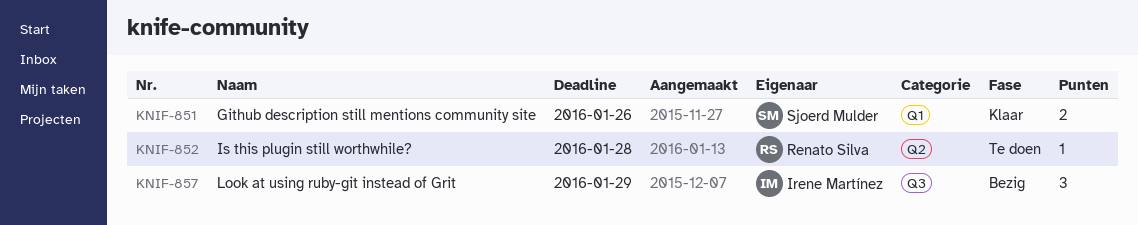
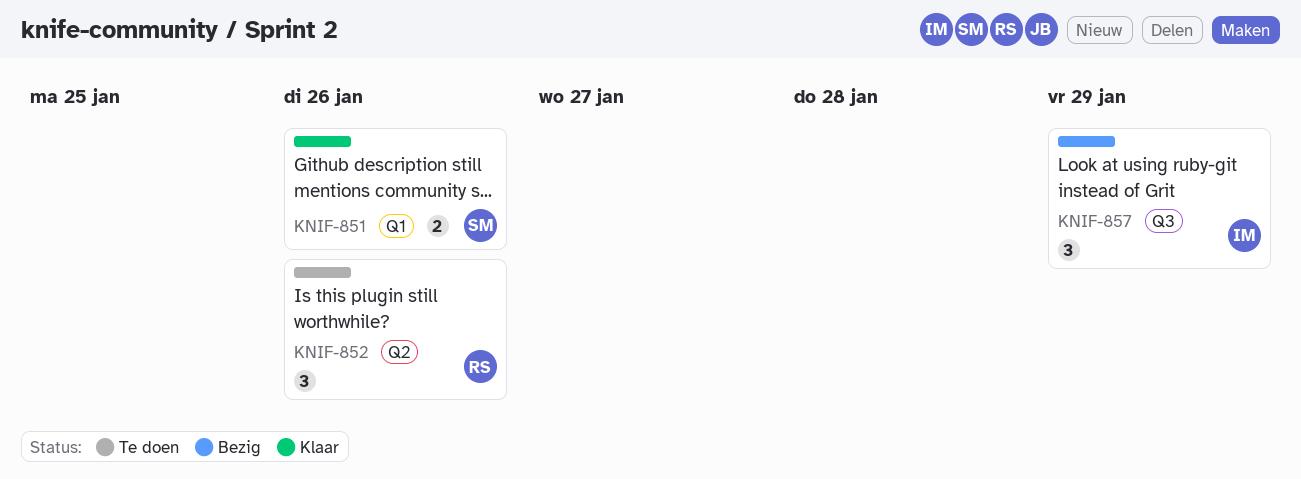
KNIF-852, estimate: 1 -> 3
KNIF-852, due: Jan 28 -> Jan 26

